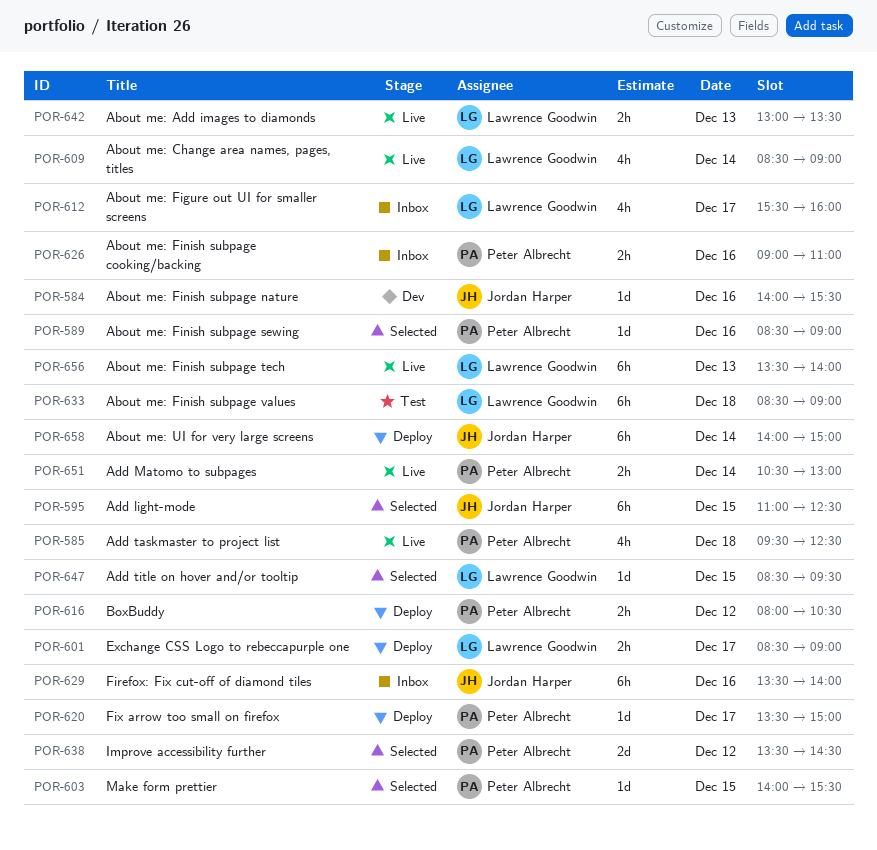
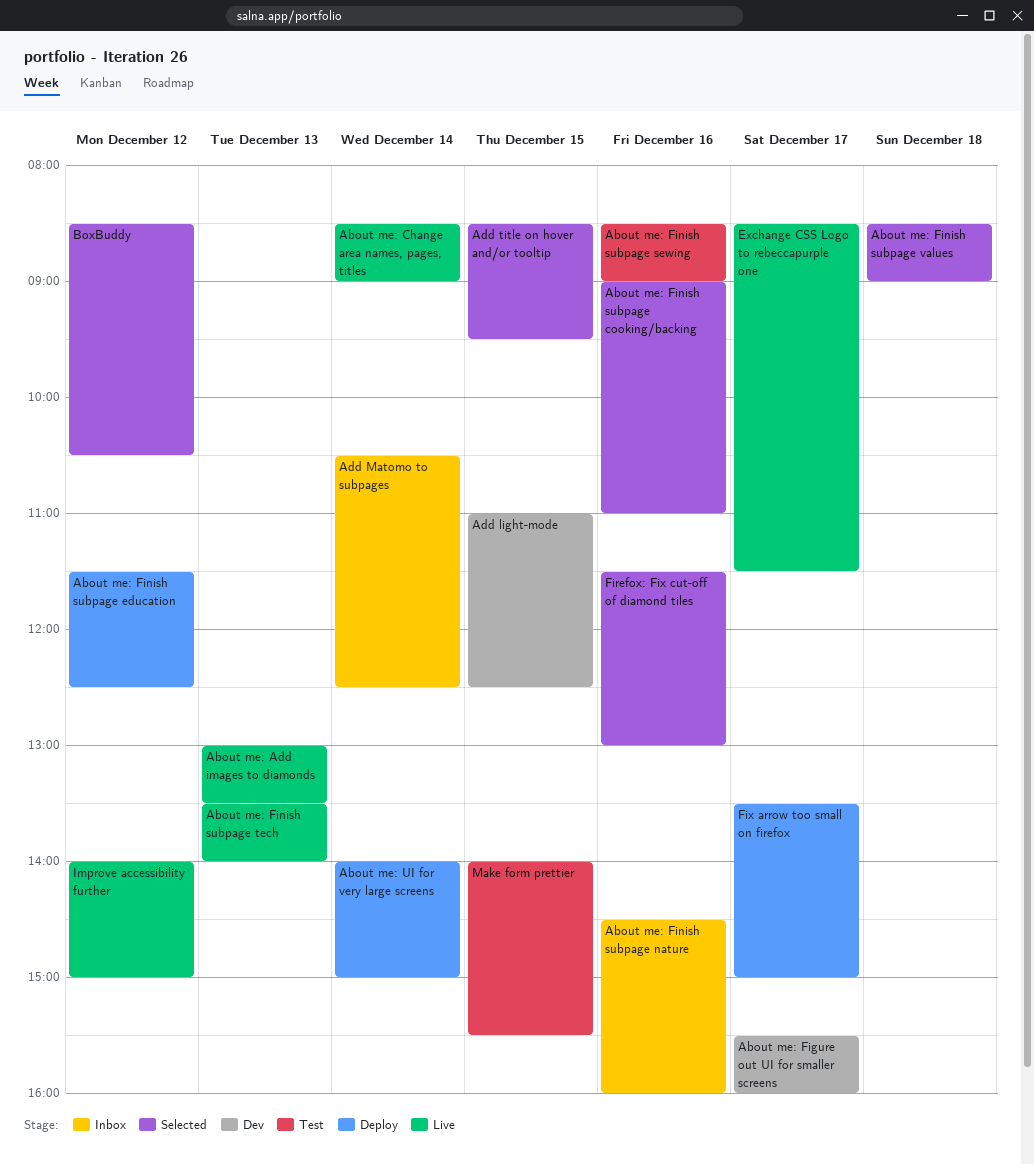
About me: Figure out UI for smaller screens, status: Inbox -> Dev
About me: Finish subpage cooking/backing, status: Inbox -> Selected
About me: Finish subpage education: none -> present
About me: Finish subpage nature, status: Dev -> Inbox
About me: Finish subpage nature, begins: 14:00 -> 14:30
About me: Finish subpage nature, ends: 15:30 -> 16:00
About me: Finish subpage sewing, status: Selected -> Test
About me: Finish subpage values, status: Test -> Selected
Add light-mode, status: Selected -> Dev
Add Matomo to subpages, status: Live -> Inbox
Add Matomo to subpages, ends: 13:00 -> 12:30
Add taskmaster to project list: present -> none
BoxBuddy, status: Deploy -> Selected
BoxBuddy, begins: 08:00 -> 08:30
Exchange CSS Logo to rebeccapurple one, status: Deploy -> Live
Exchange CSS Logo to rebeccapurple one, ends: 09:00 -> 11:30
Firefox: Fix cut-off of diamond tiles, status: Inbox -> Selected
Firefox: Fix cut-off of diamond tiles, begins: 13:30 -> 11:30
Firefox: Fix cut-off of diamond tiles, ends: 14:00 -> 13:00
Improve accessibility further, status: Selected -> Live
Improve accessibility further, begins: 13:30 -> 14:00
Improve accessibility further, ends: 14:30 -> 15:00
Make form prettier, status: Selected -> Test

